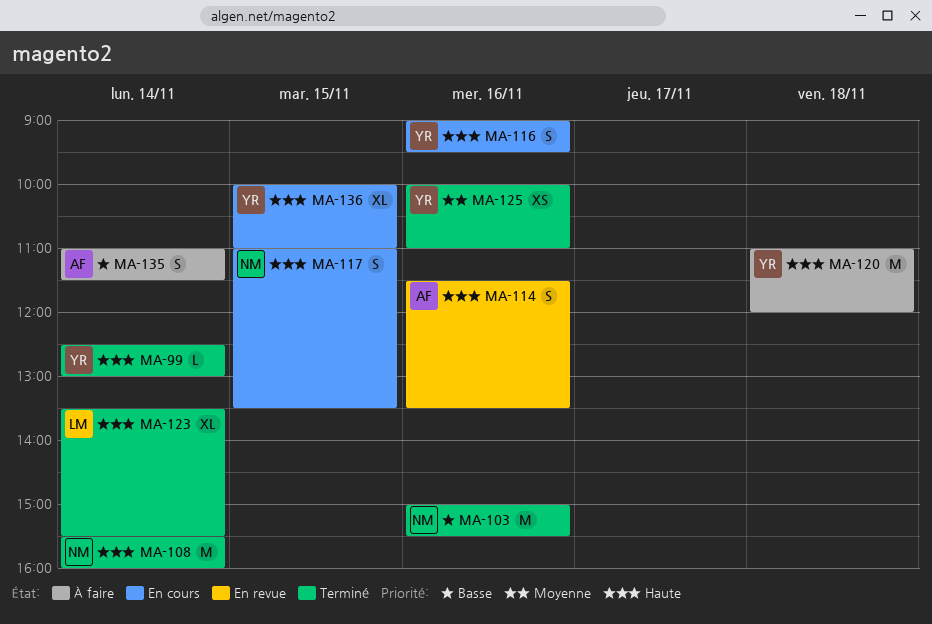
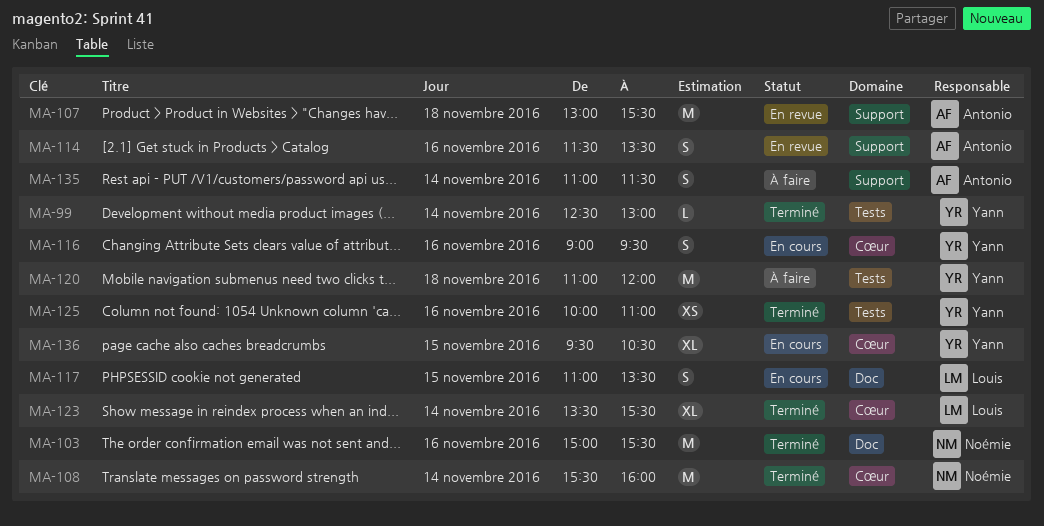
MA-107: none -> present
MA-117, owner: Noémie -> Louis
MA-136, begins: 10:00 -> 09:30
MA-136, ends: 11:00 -> 10:30

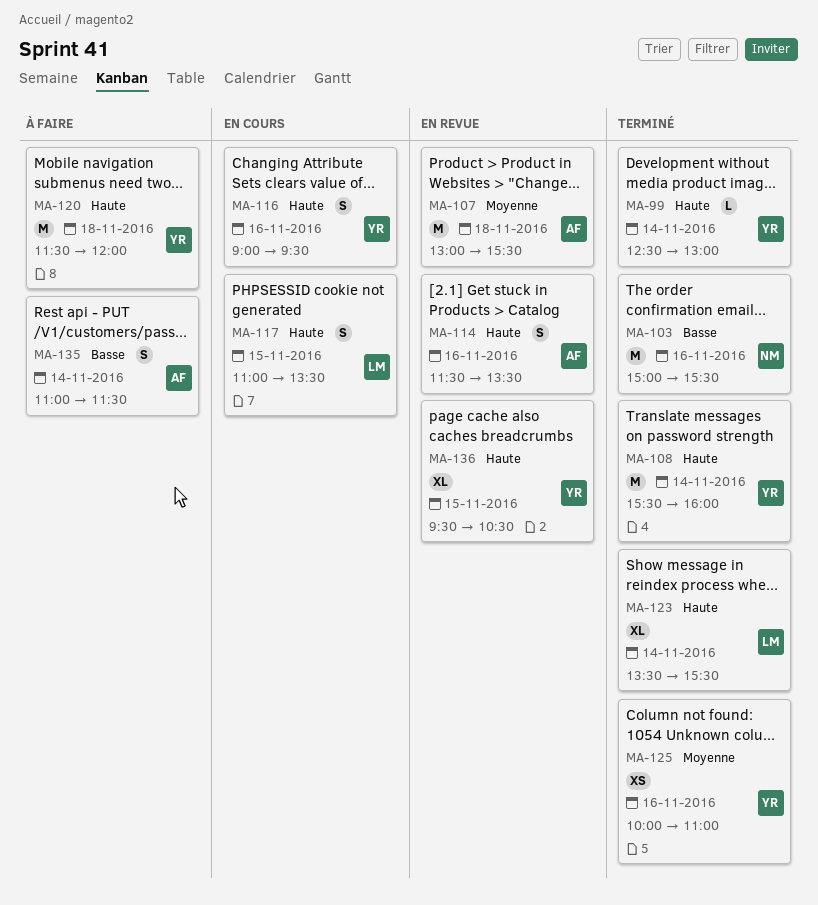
MA-108, owner: Noémie -> Yann
MA-120, begins: 11:00 -> 11:30
MA-136, status: En cours -> En revue

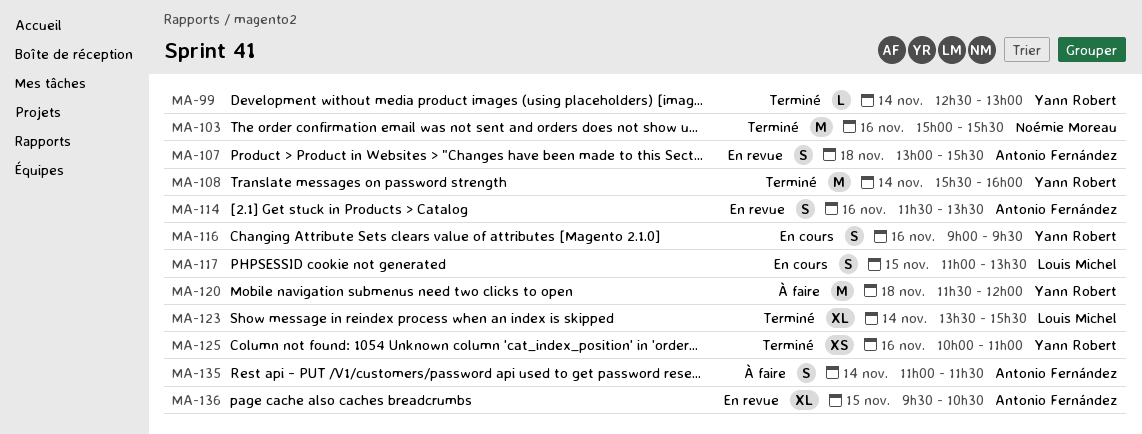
MA-107, estimate: M -> S
MA-136, owner: Yann Robert -> Antonio Fernández

